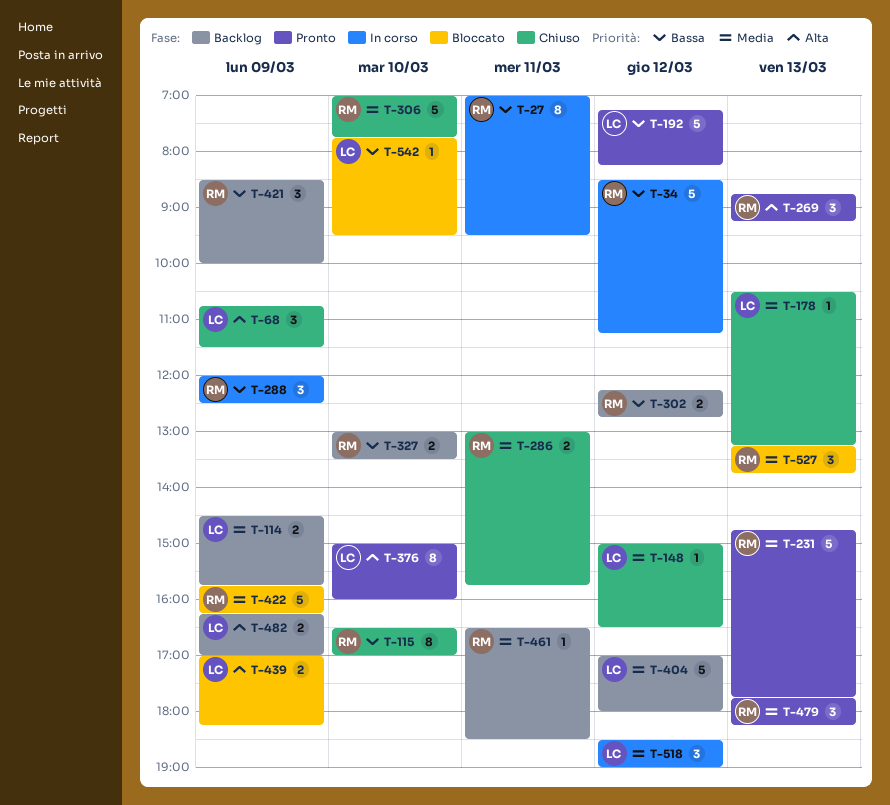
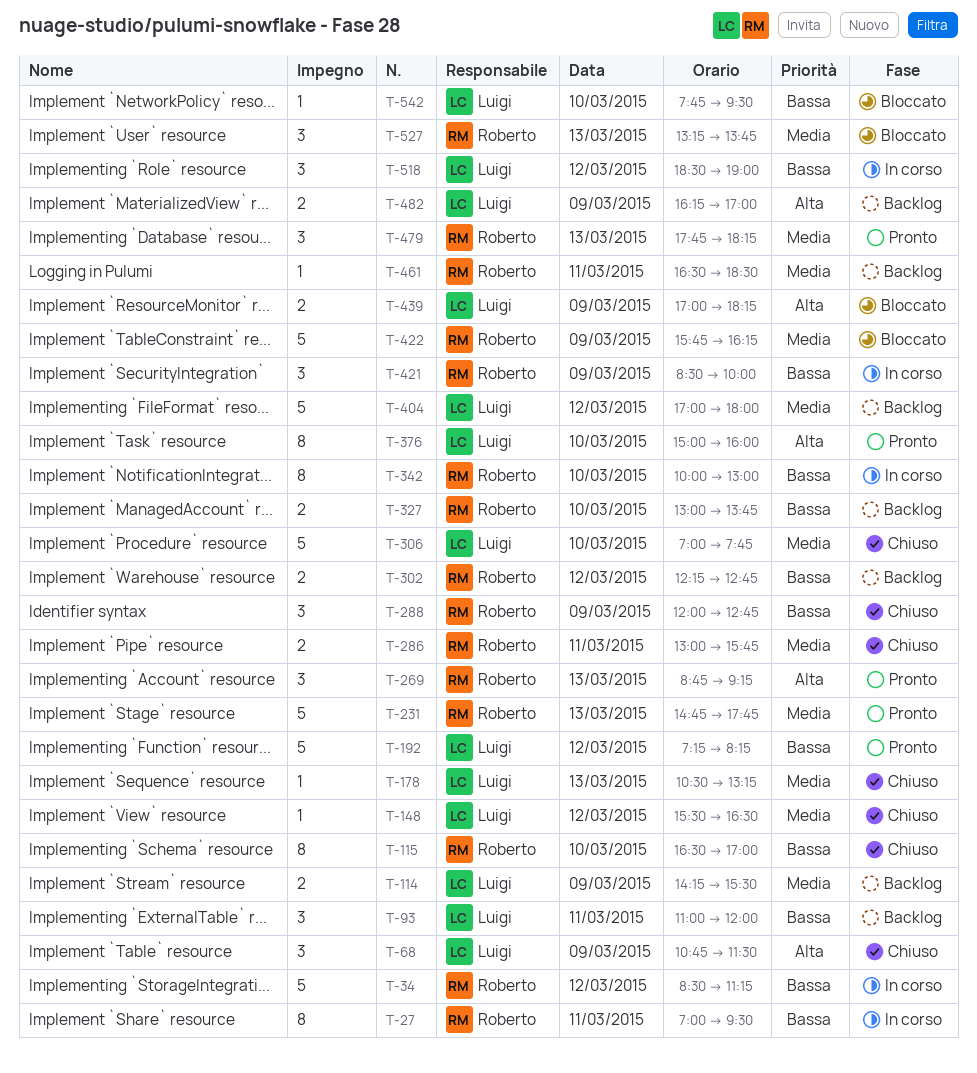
T-93: none -> present
T-114, begins: 14:30 -> 14:15
T-114, ends: 15:45 -> 15:30
T-148, begins: 15:00 -> 15:30
T-288, status: In corso -> Chiuso
T-288, ends: 12:30 -> 12:45
T-306, owner: Roberto -> Luigi
T-327, ends: 13:30 -> 13:45
T-342: none -> present
T-421, status: Backlog -> In corso
T-518, priority: Media -> Bassa

